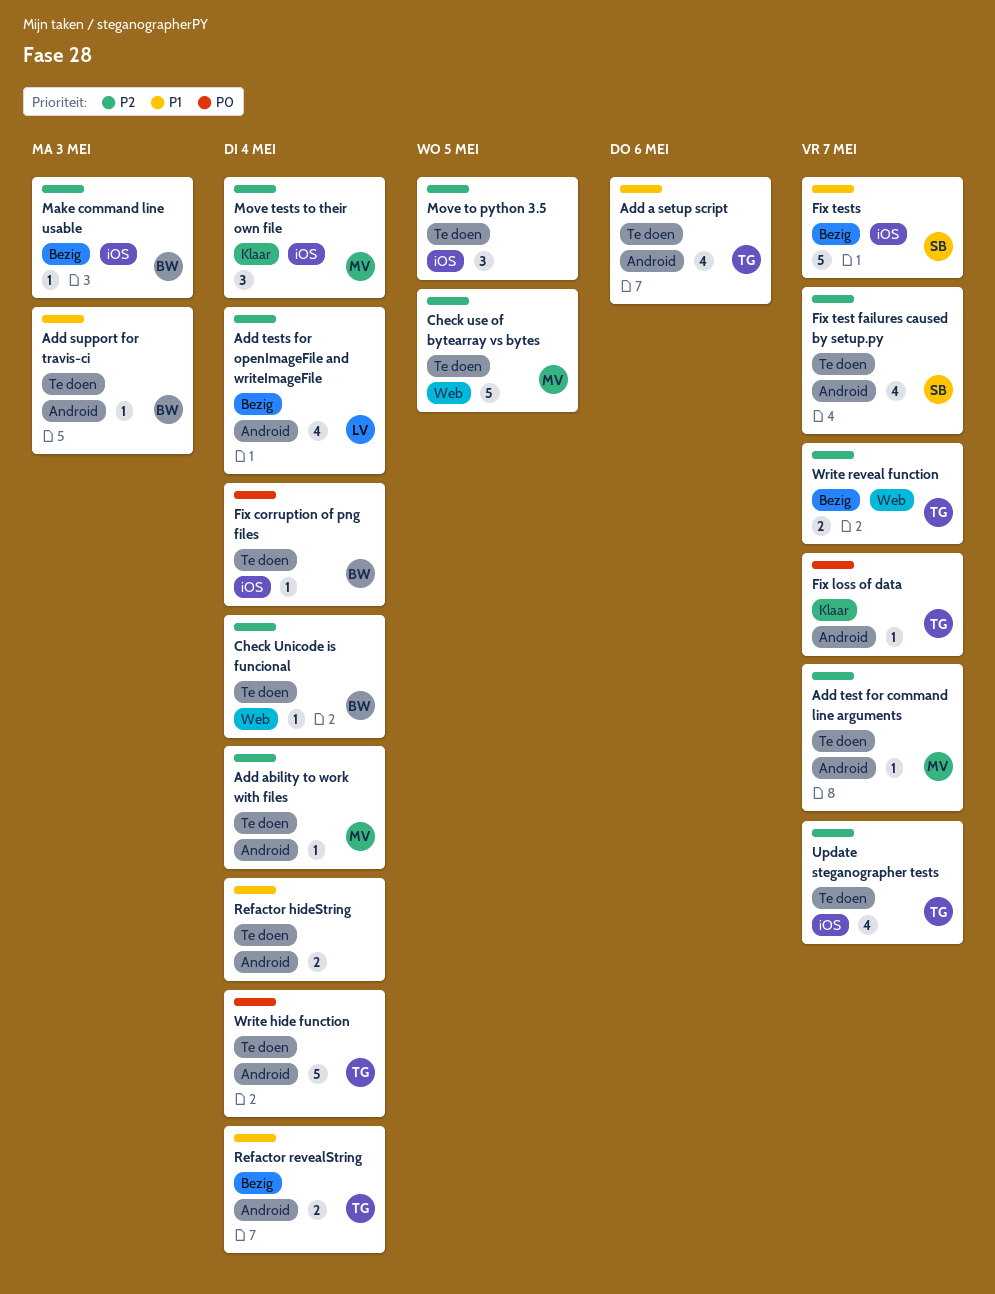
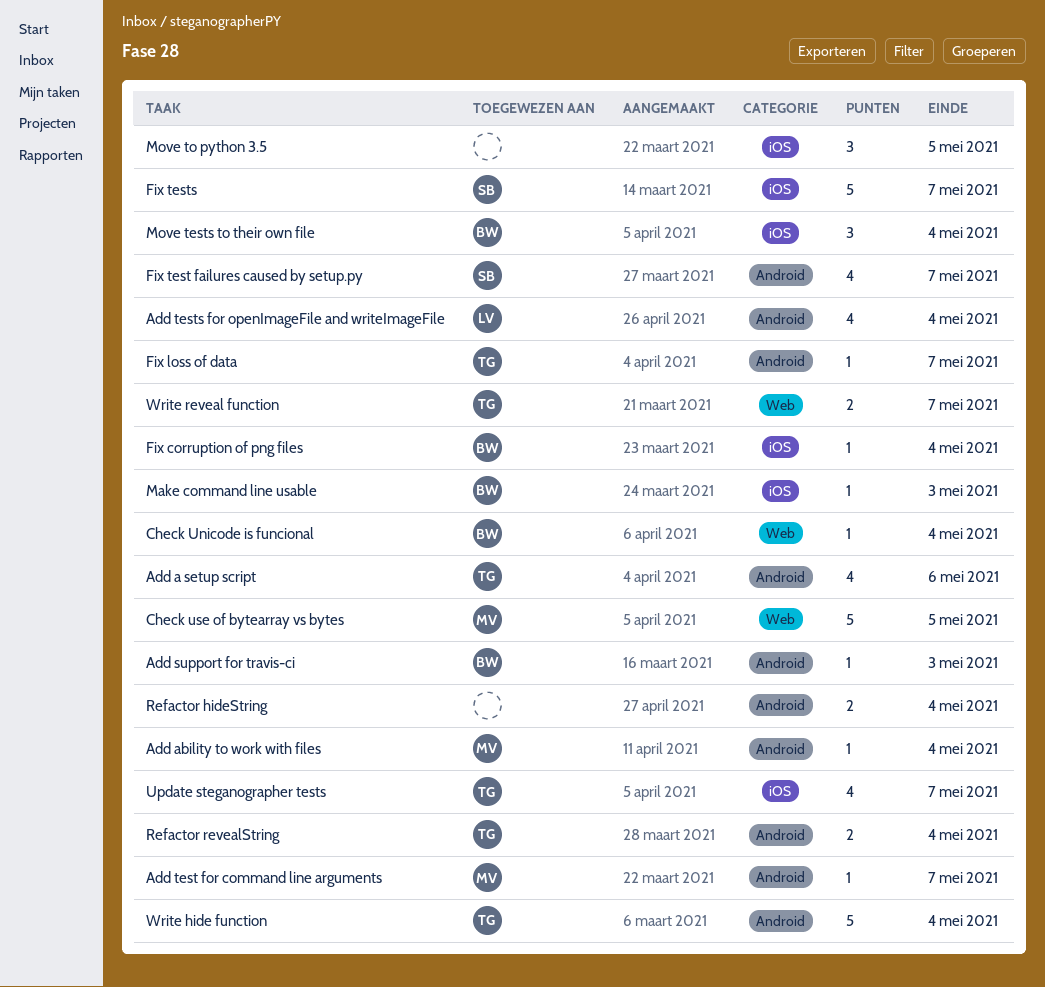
Move tests to their own file, owner: MV -> BW

